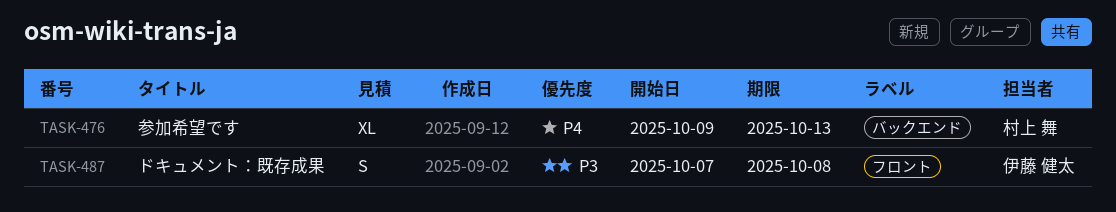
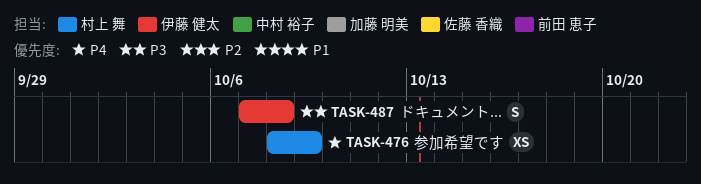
TASK-476, estimate: XL -> XS
TASK-476, start: Oct 9 -> Oct 8
TASK-476, due: Oct 13 -> Oct 9

